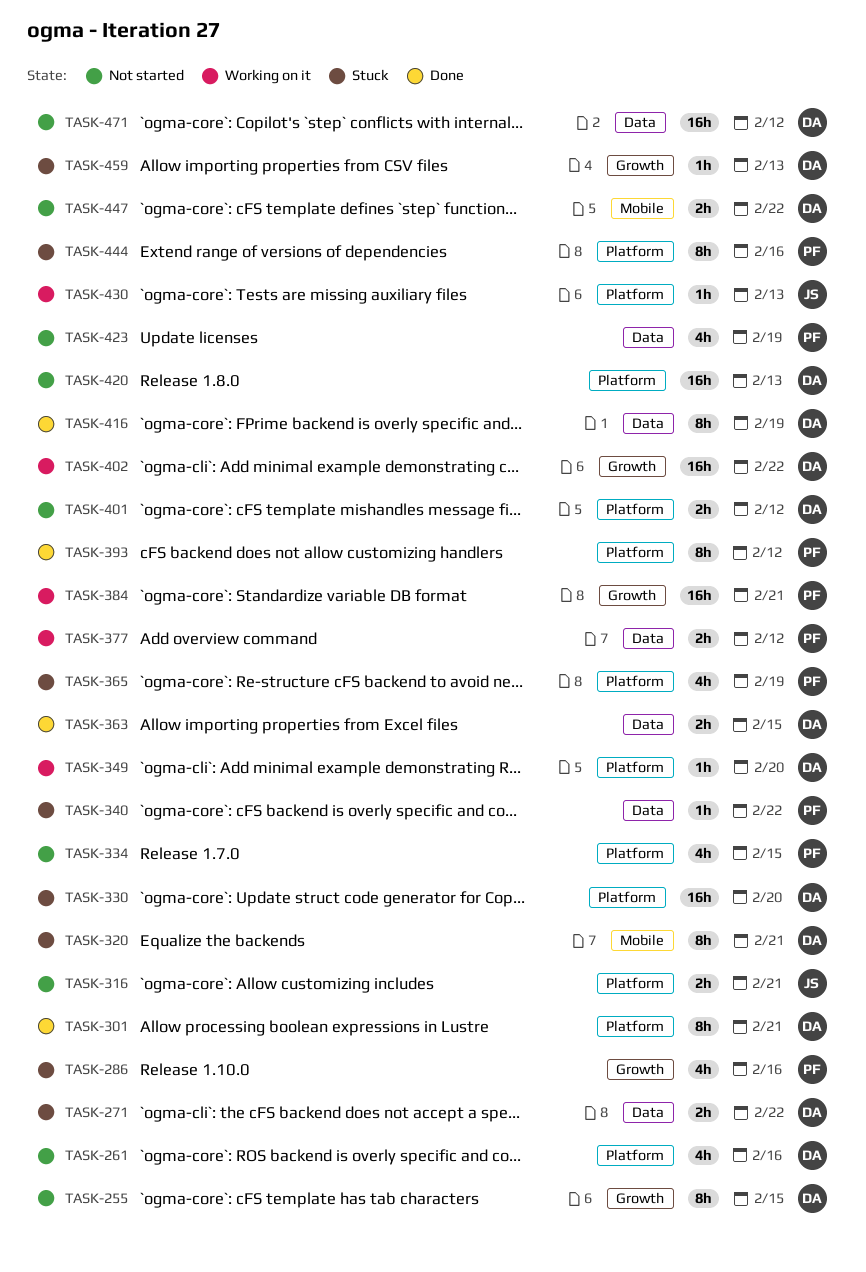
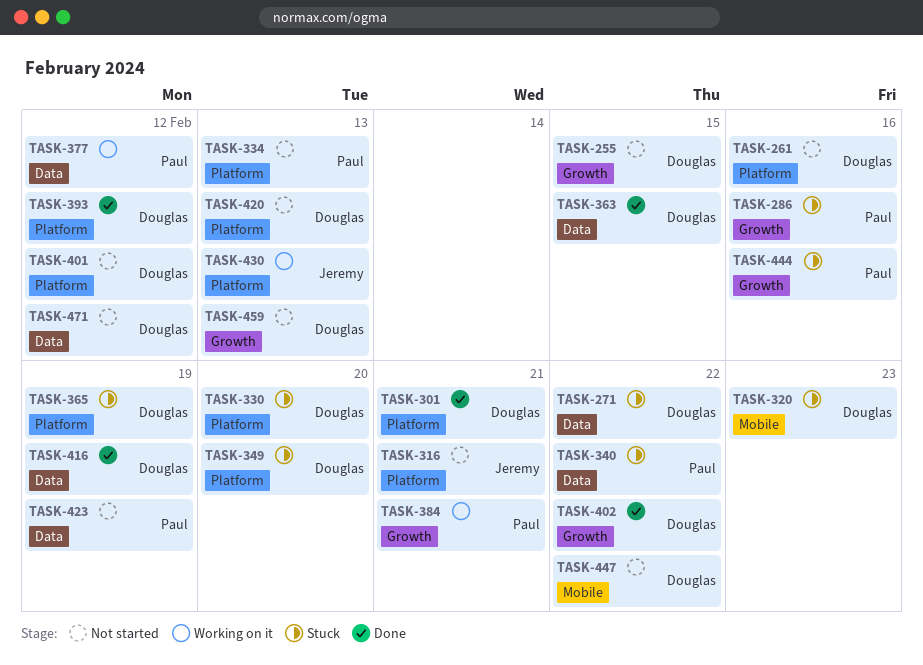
TASK-320, due: Feb 21 -> Feb 23
TASK-334, due: Feb 15 -> Feb 13
TASK-349, status: Working on it -> Stuck
TASK-365, owner: Paul -> Douglas
TASK-393, owner: Paul -> Douglas
TASK-402, status: Working on it -> Done
TASK-444, label: Platform -> Growth
TASK-459, status: Stuck -> Not started

